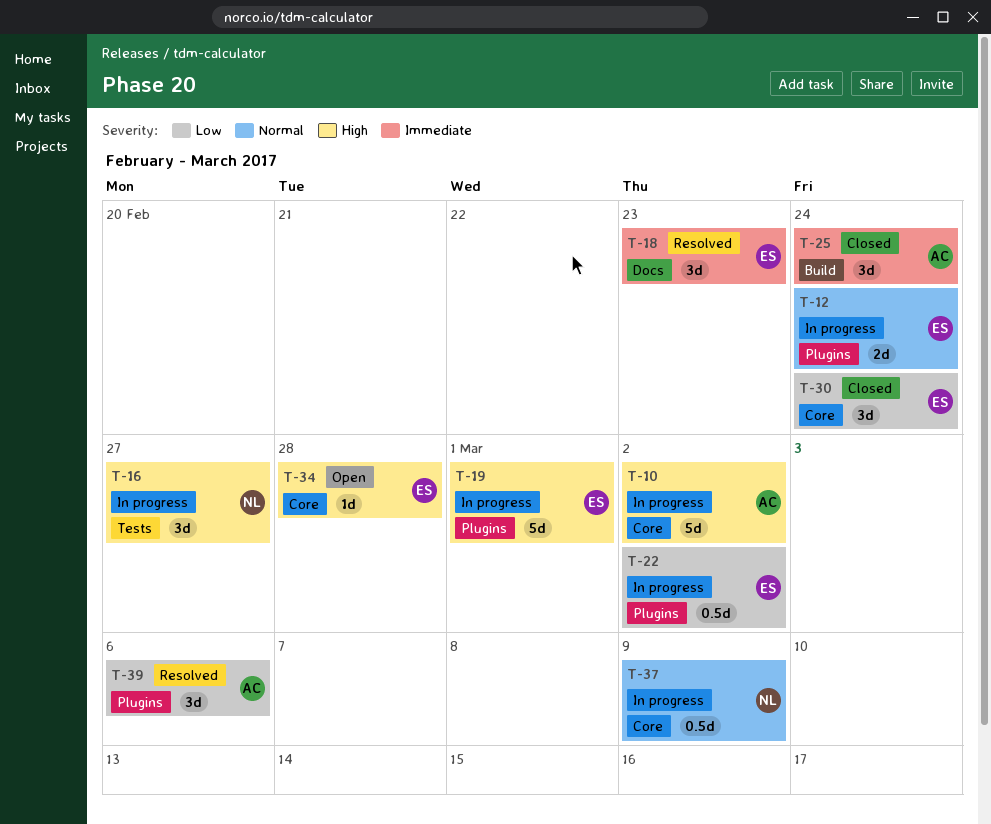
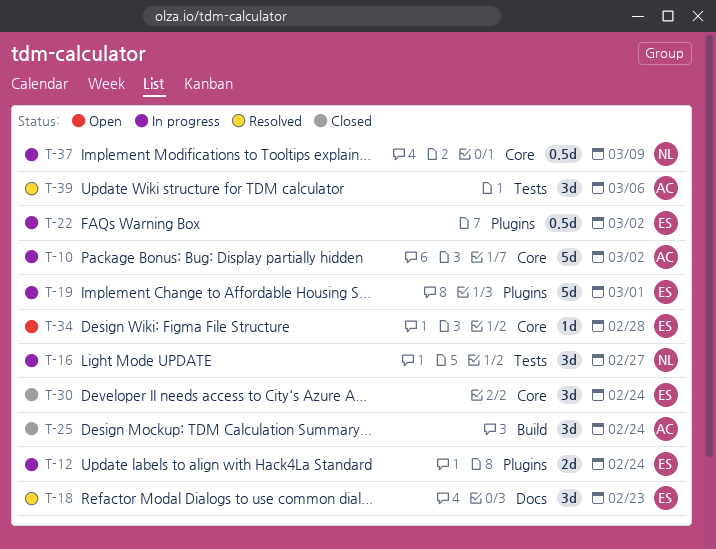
T-39, label: Plugins -> Tests

